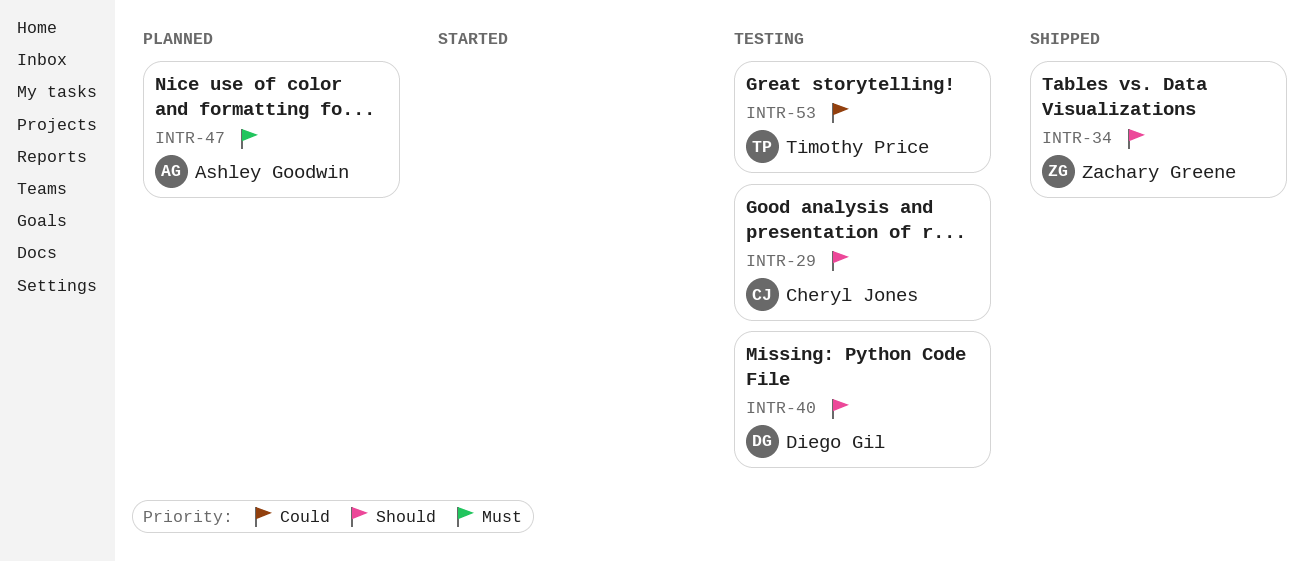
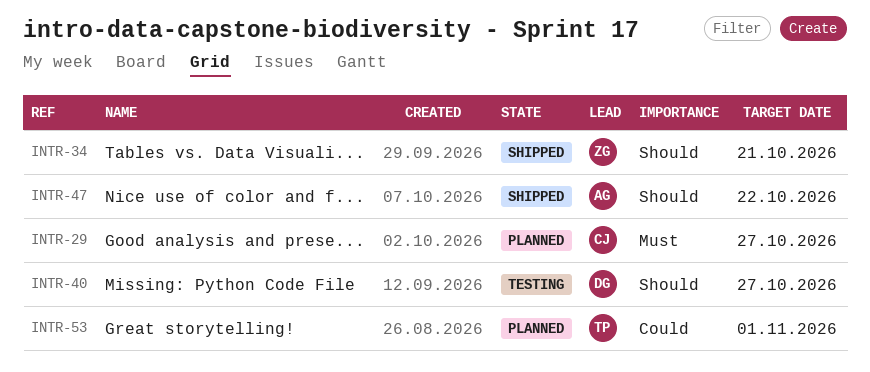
INTR-29, status: Testing -> Planned
INTR-29, priority: Should -> Must
INTR-47, status: Planned -> Shipped
INTR-47, priority: Must -> Should
INTR-53, status: Testing -> Planned

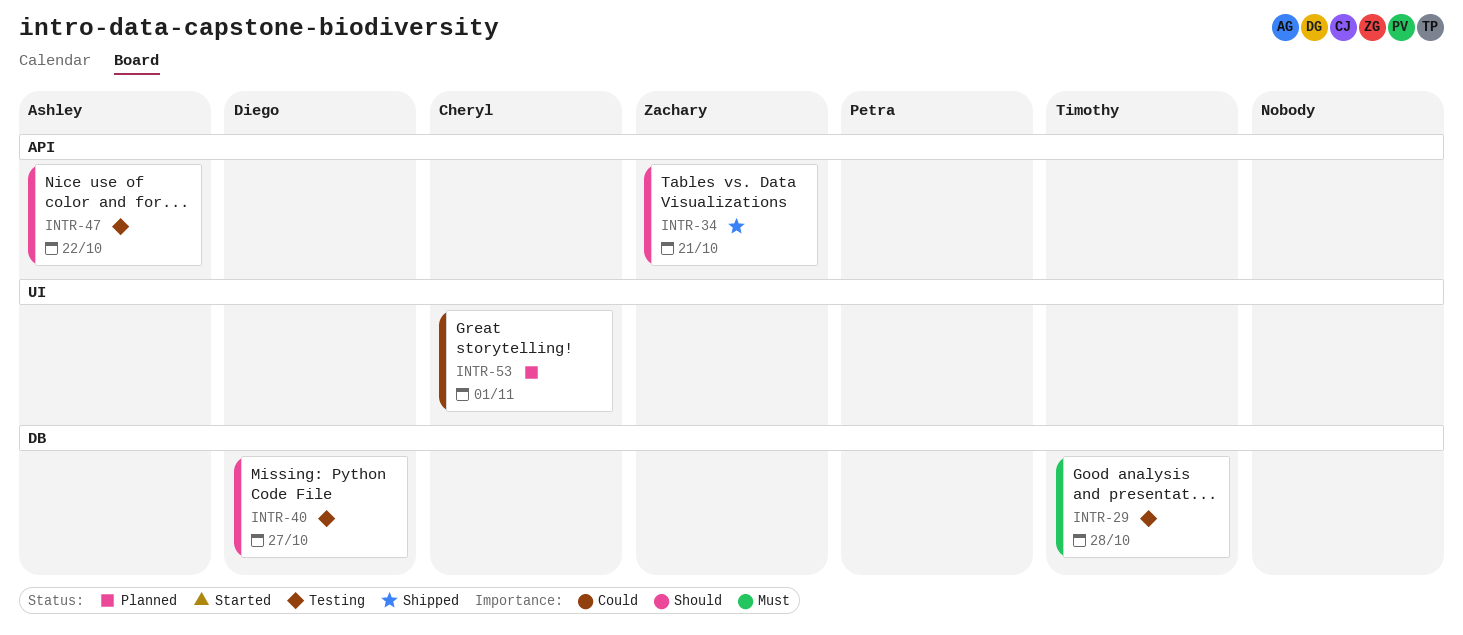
INTR-29, status: Planned -> Testing
INTR-29, owner: Cheryl -> Timothy
INTR-29, due: Oct 27 -> Oct 28
INTR-47, status: Shipped -> Testing
INTR-53, owner: Timothy -> Cheryl

